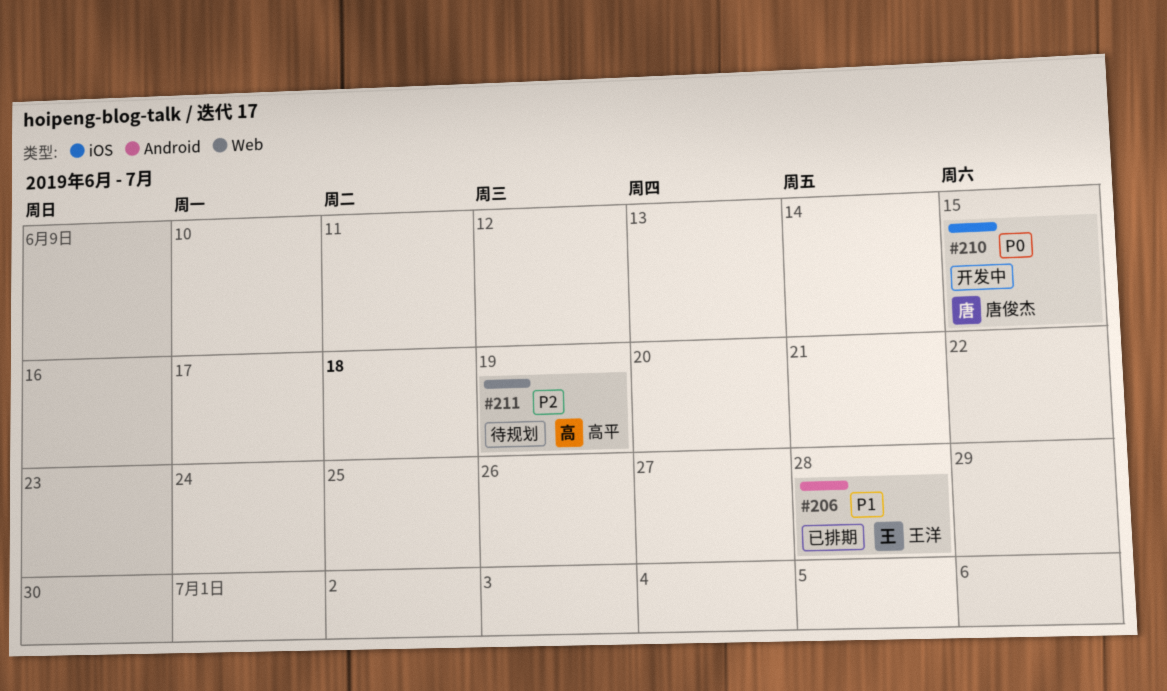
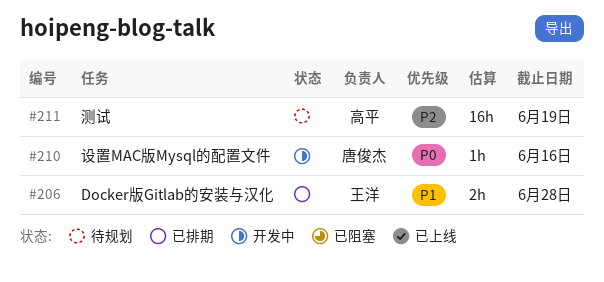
#210, due: Jun 15 -> Jun 16

